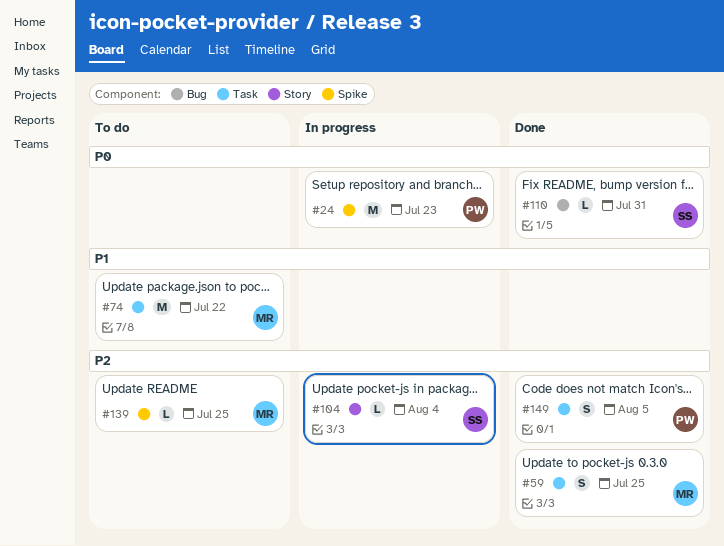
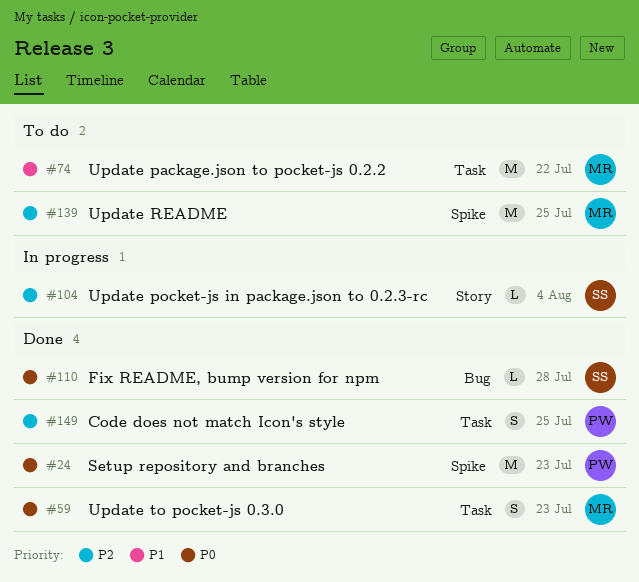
#24, status: In progress -> Done
#59, priority: P2 -> P0
#59, due: Jul 25 -> Jul 23
#110, due: Jul 31 -> Jul 28
#139, estimate: L -> M
#149, due: Aug 5 -> Jul 25

